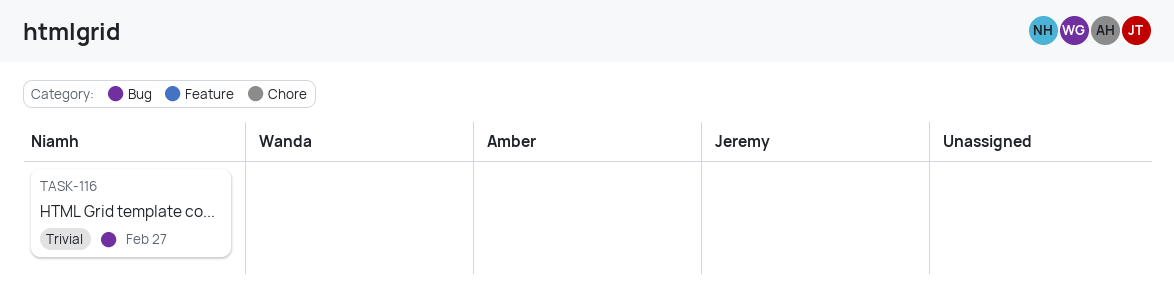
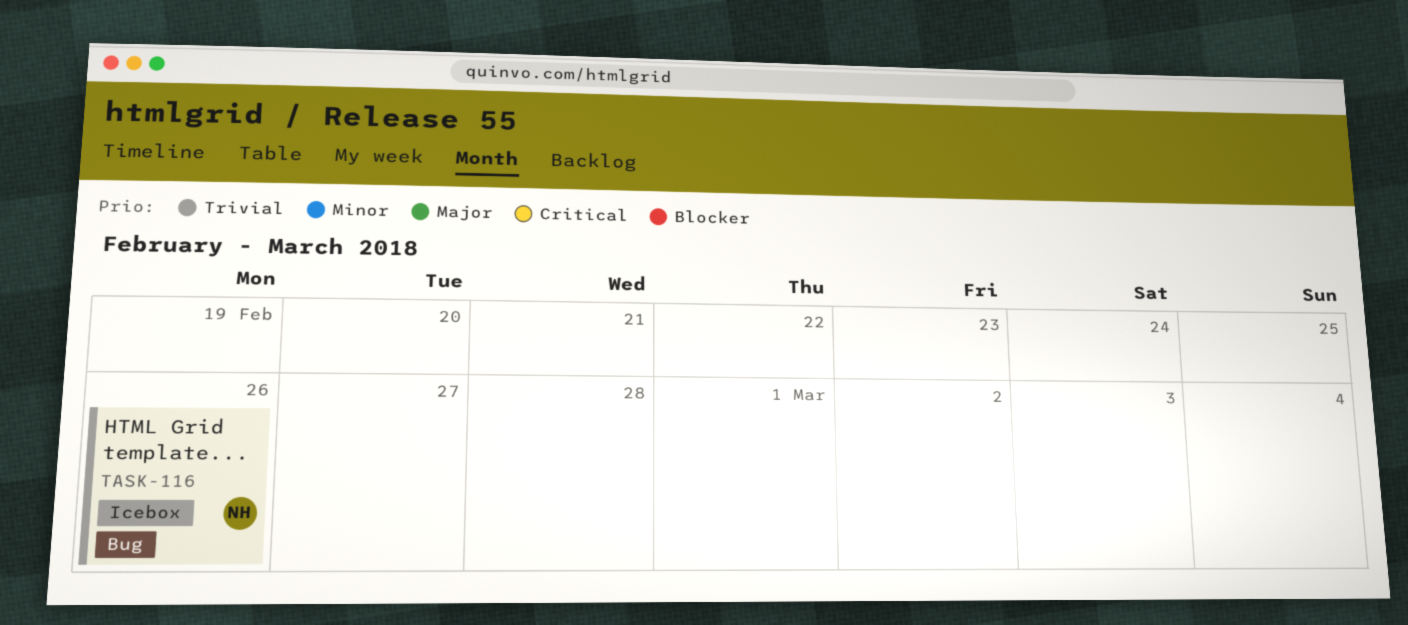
TASK-116, due: Feb 27 -> Feb 26

